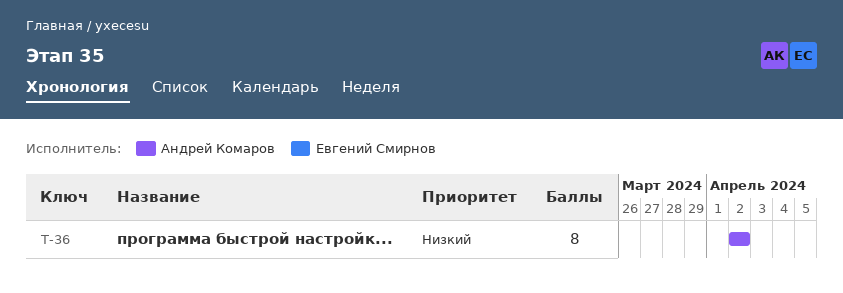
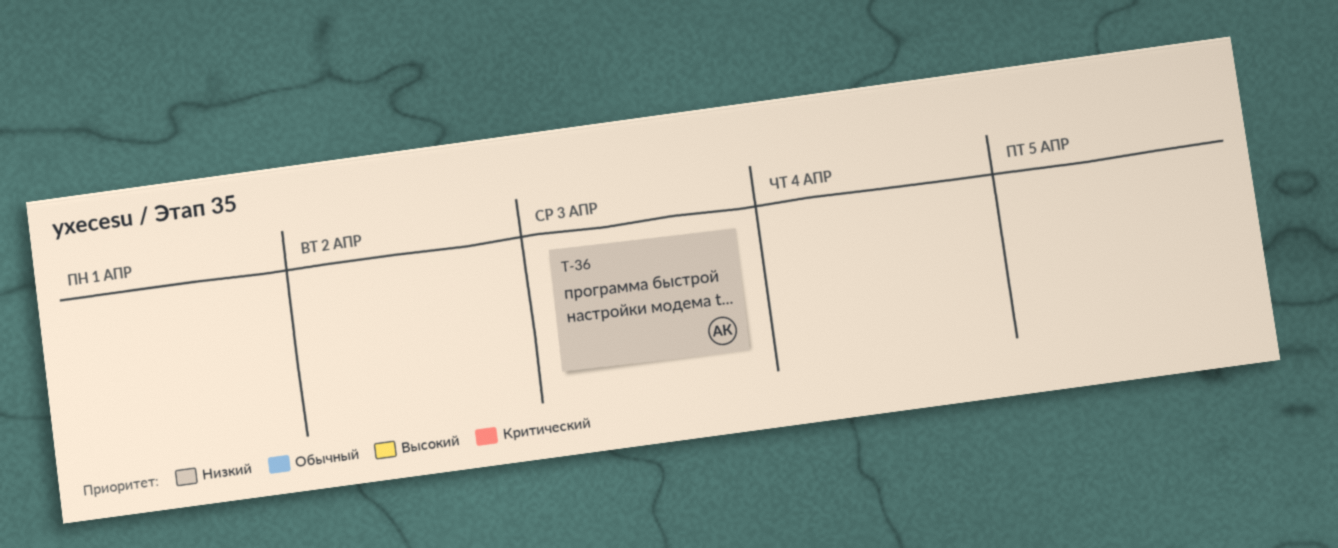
T-36, due: Apr 2 -> Apr 3

